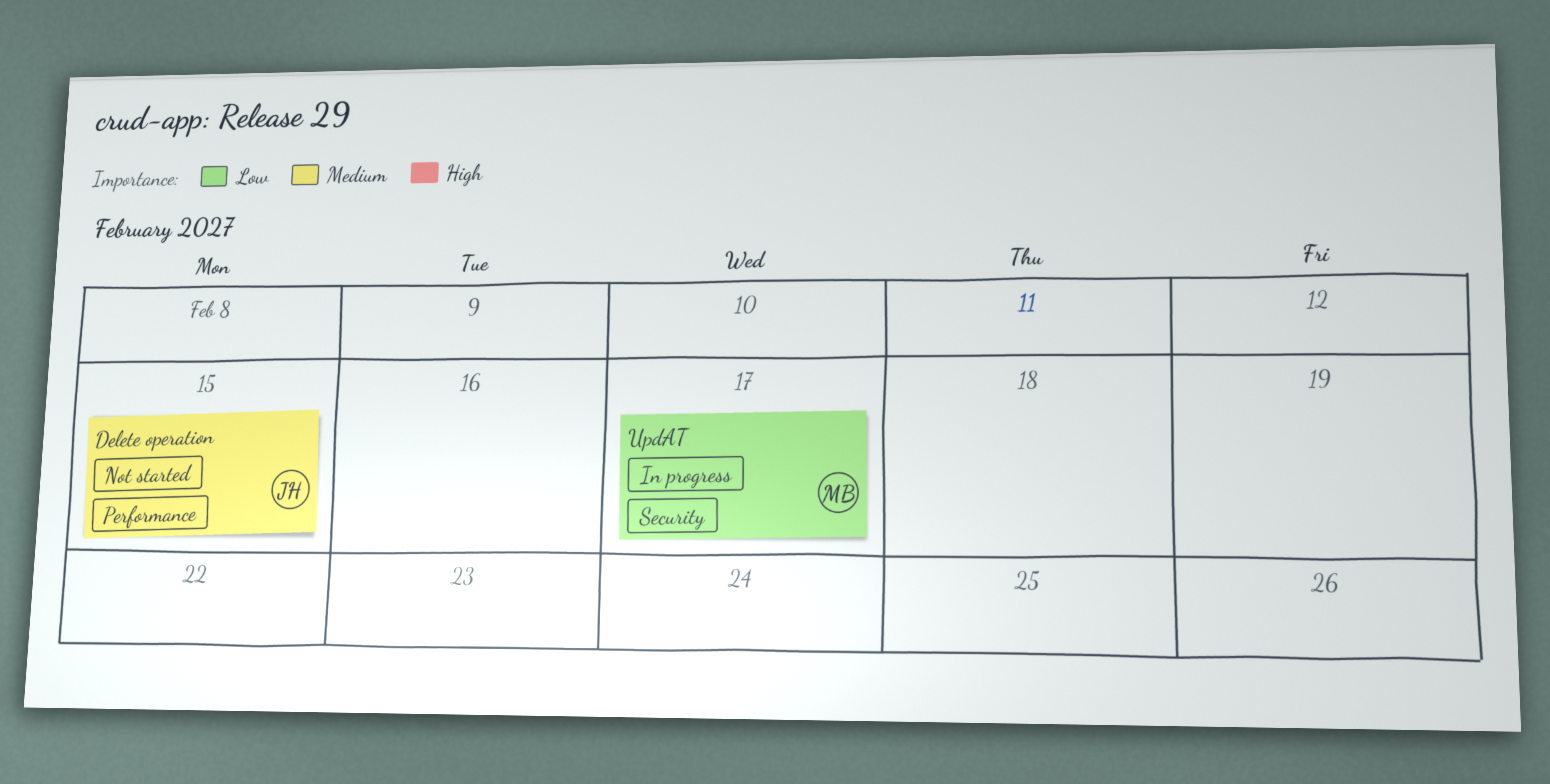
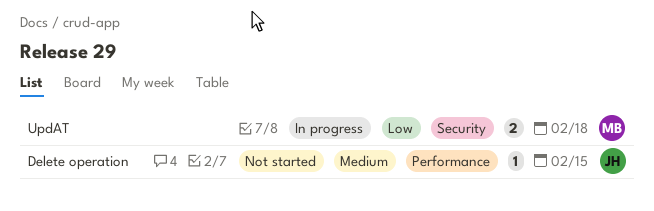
UpdAT, due: Feb 17 -> Feb 18

